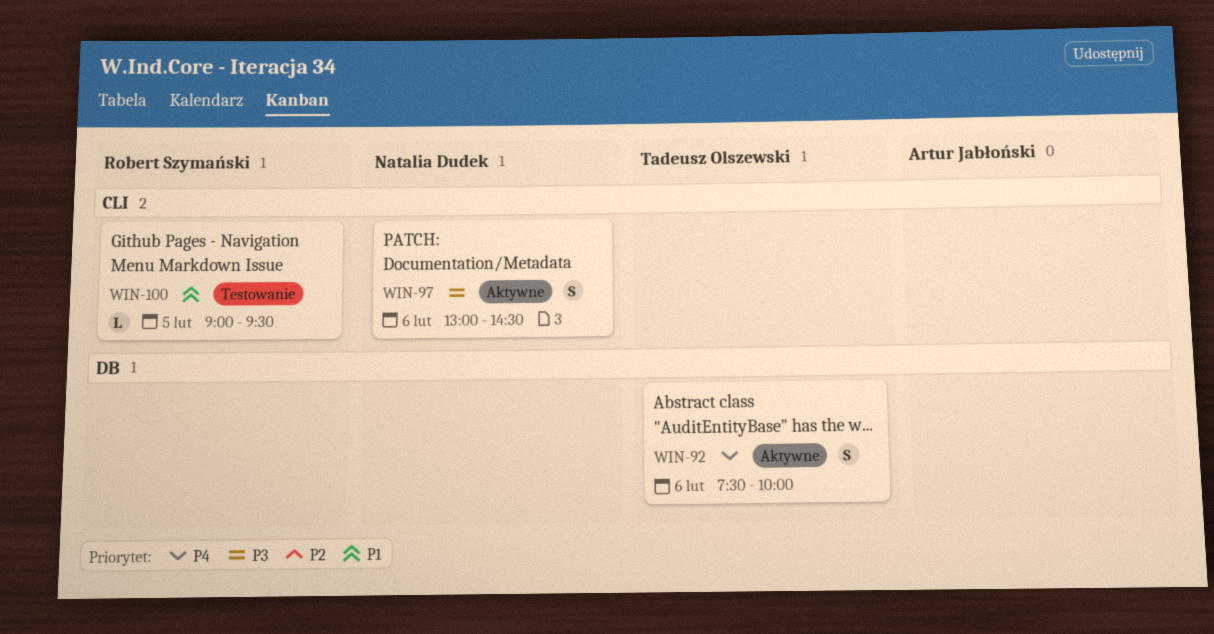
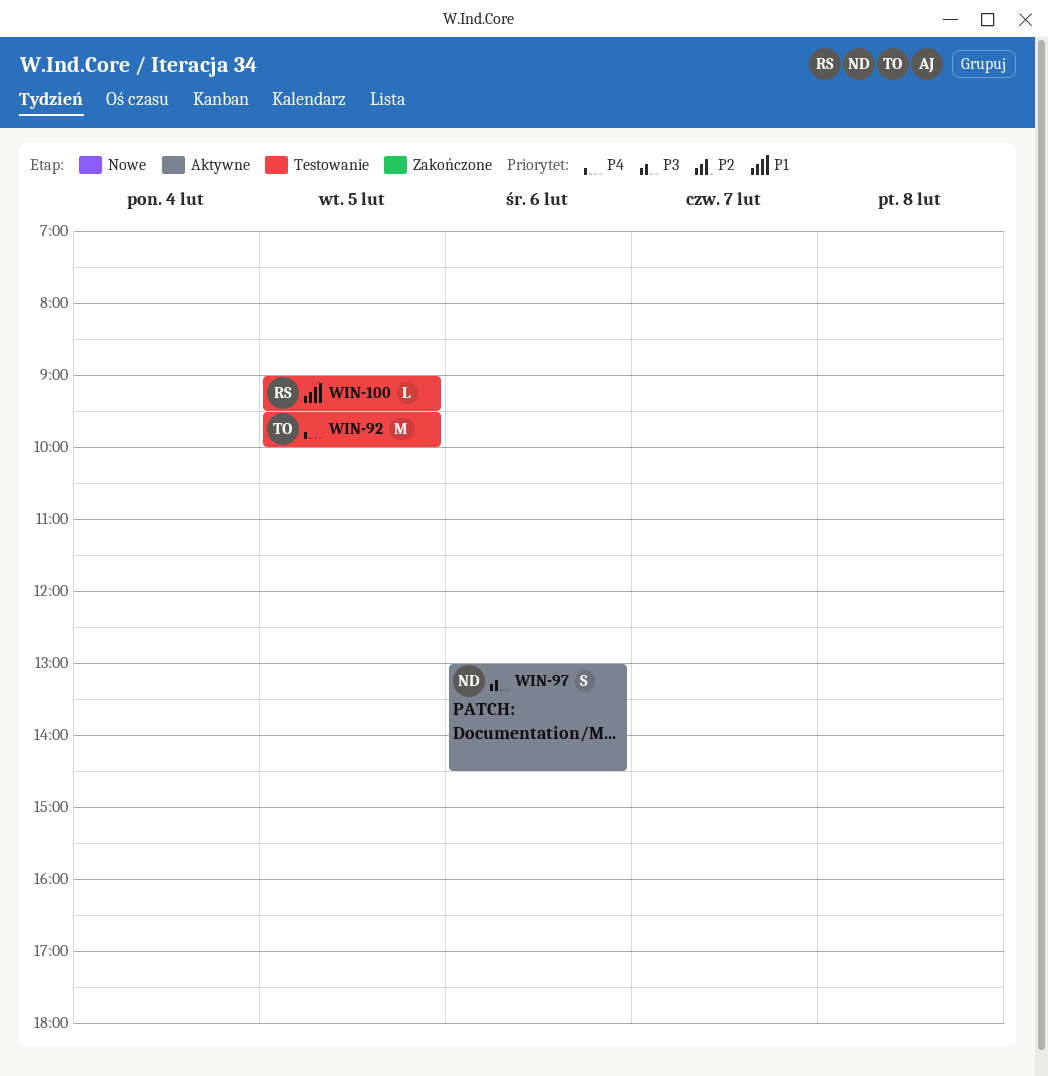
WIN-92, status: Aktywne -> Testowanie
WIN-92, estimate: S -> M
WIN-92, day: Feb 6 -> Feb 5
WIN-92, begins: 07:30 -> 09:30

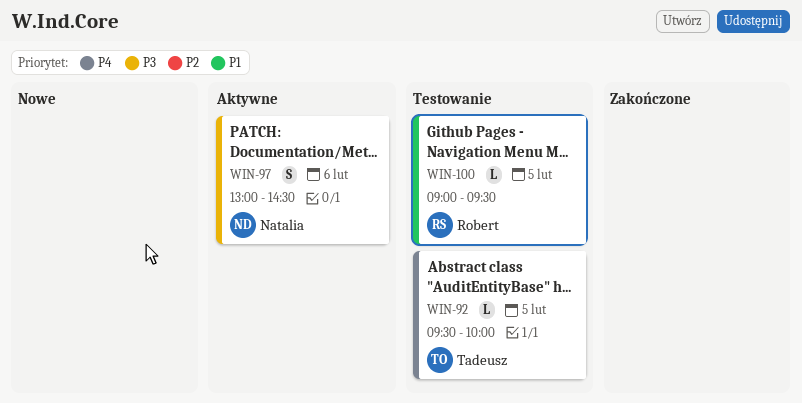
WIN-92, estimate: M -> L

